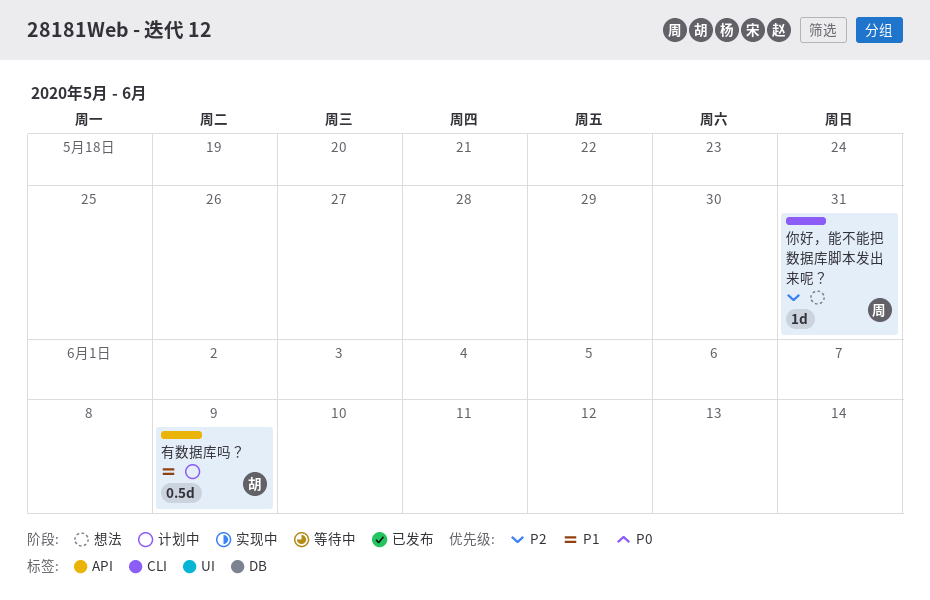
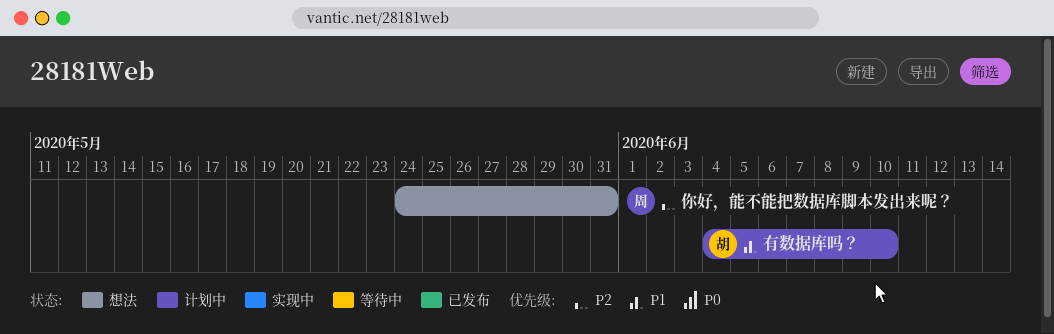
有数据库吗？, due: Jun 9 -> Jun 10

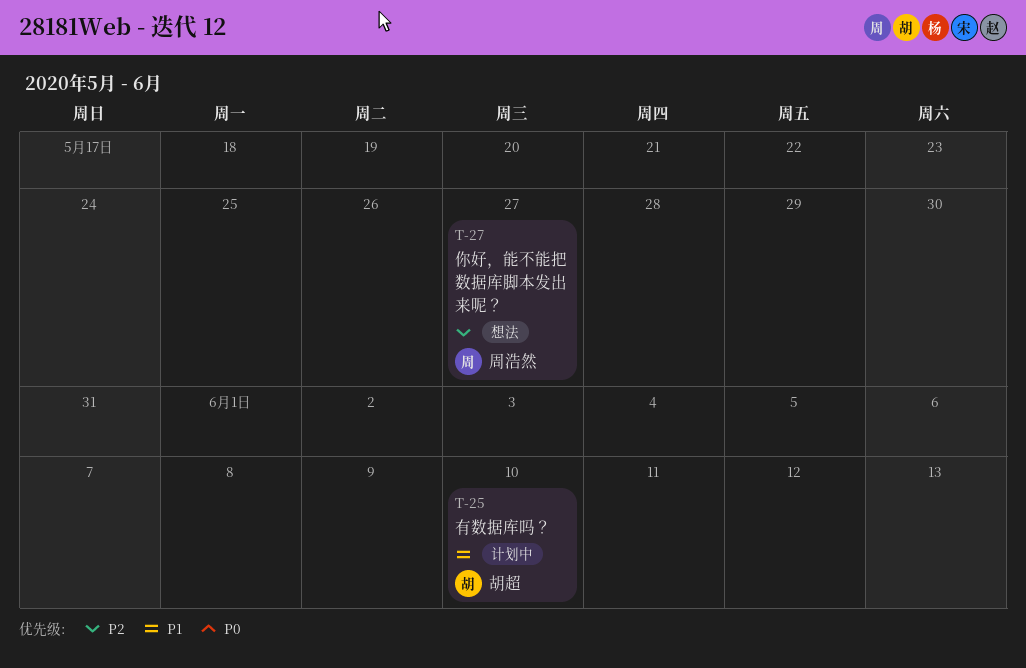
你好，能不能把数据库脚本发出来呢？, due: May 31 -> May 27

